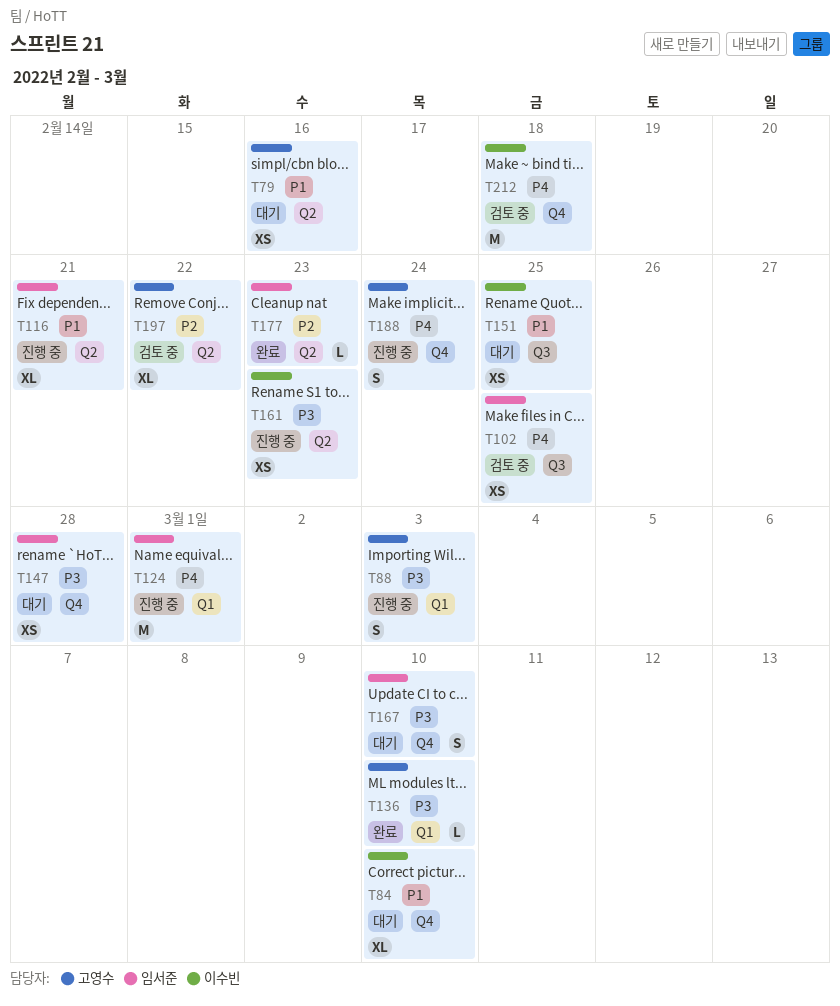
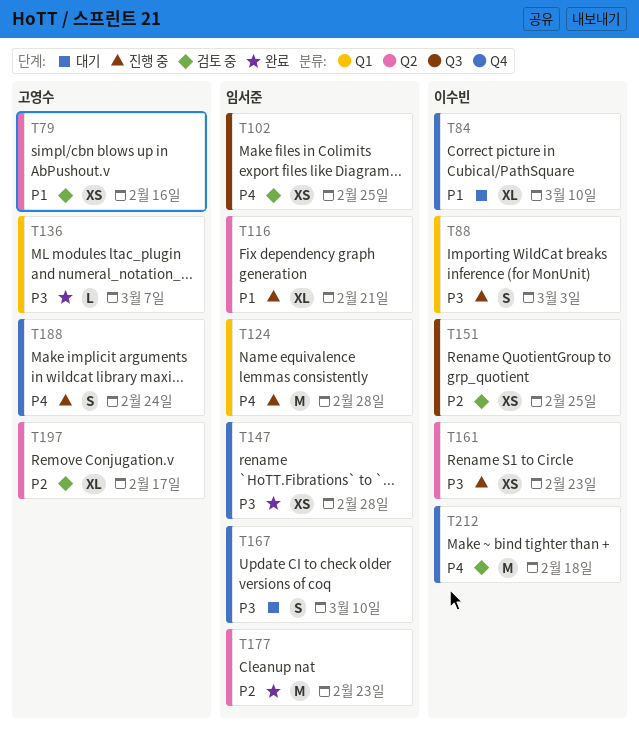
T79, status: 대기 -> 검토 중
T88, owner: 고영수 -> 이수빈
T124, due: Mar 1 -> Feb 28
T136, due: Mar 10 -> Mar 7
T147, status: 대기 -> 완료
T151, status: 대기 -> 검토 중
T151, priority: P1 -> P2
T177, estimate: L -> M
T197, due: Feb 22 -> Feb 17

